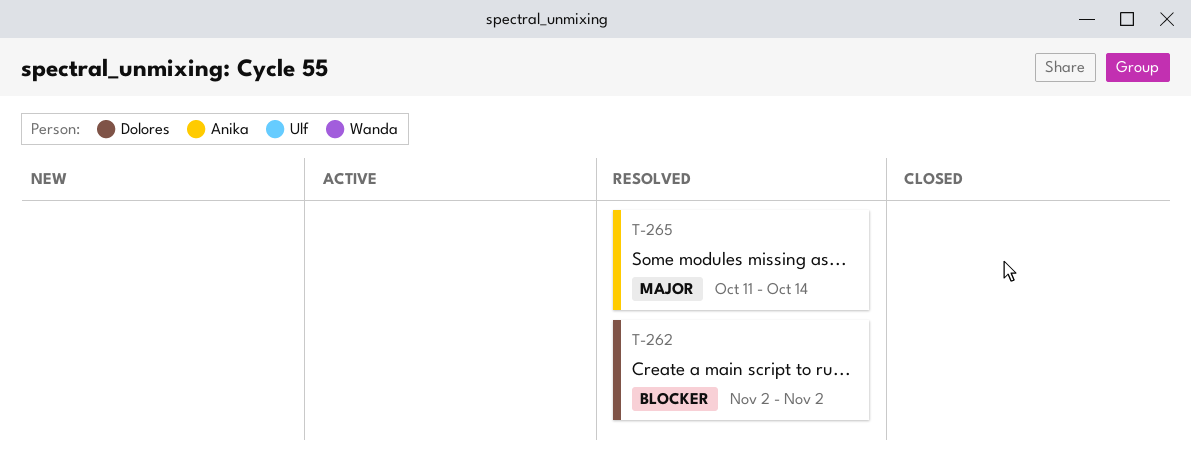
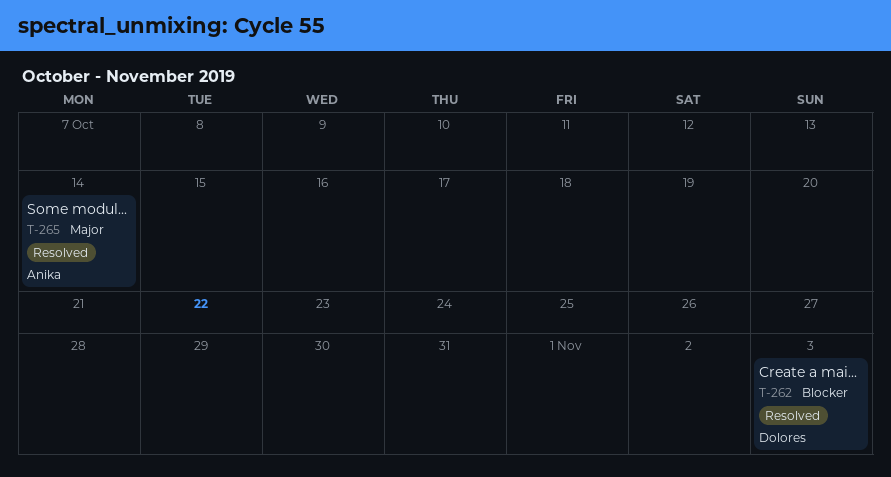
T-262, due: Nov 2 -> Nov 3

